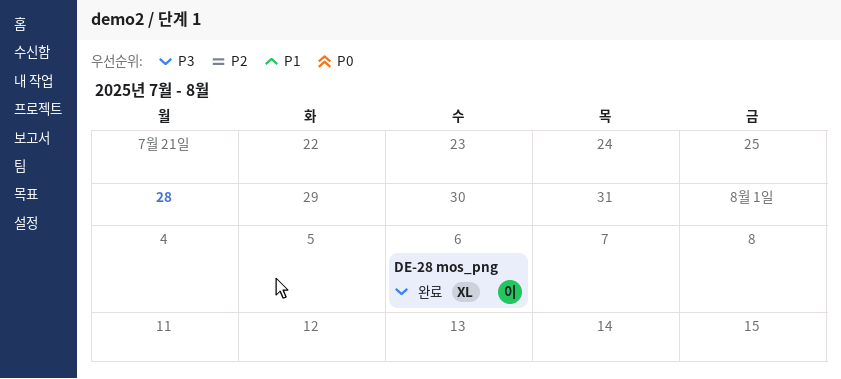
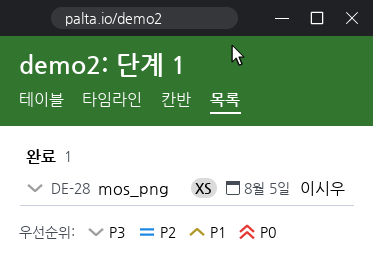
DE-28, estimate: XL -> XS
DE-28, due: Aug 6 -> Aug 5

